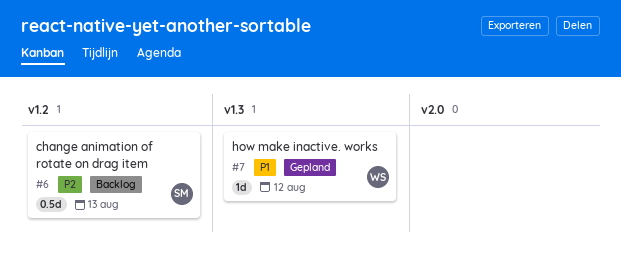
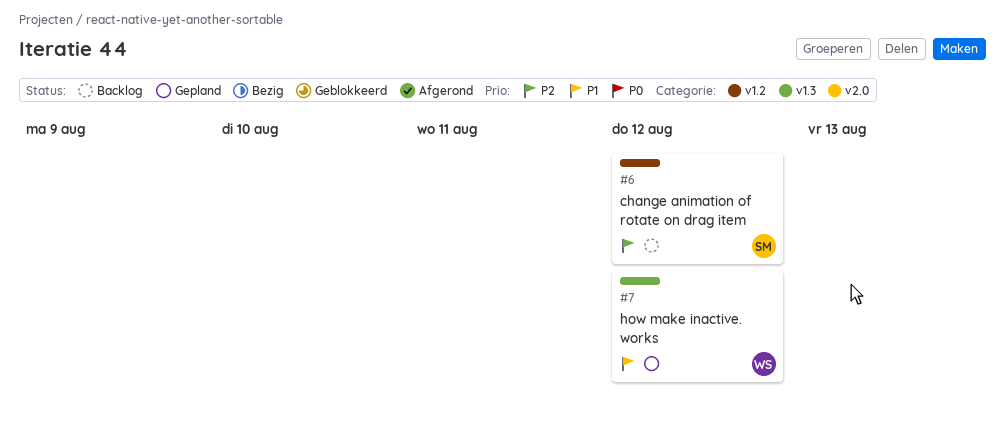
#6, due: Aug 13 -> Aug 12

